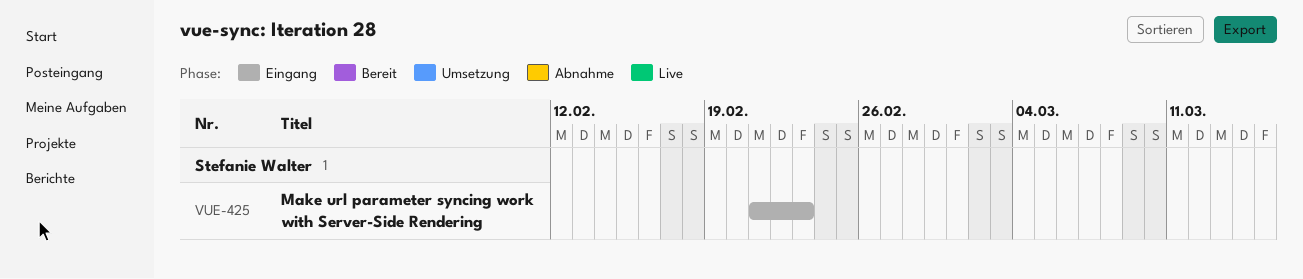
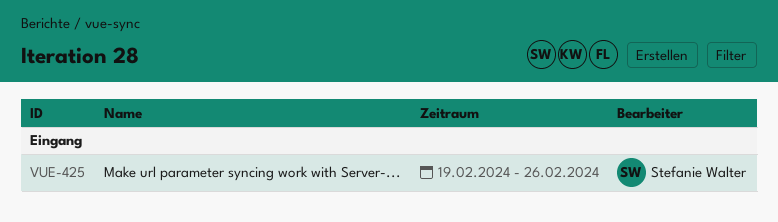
VUE-425, start: Feb 21 -> Feb 19
VUE-425, due: Feb 23 -> Feb 26

